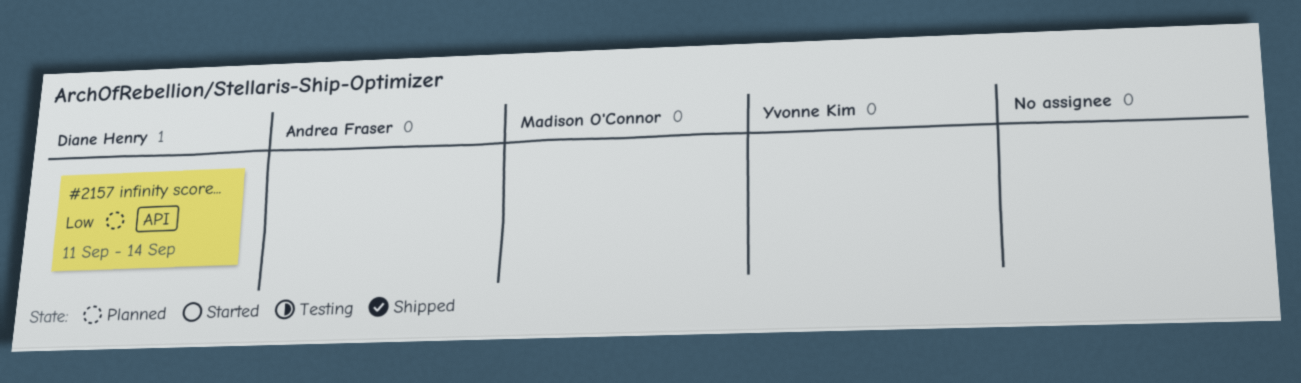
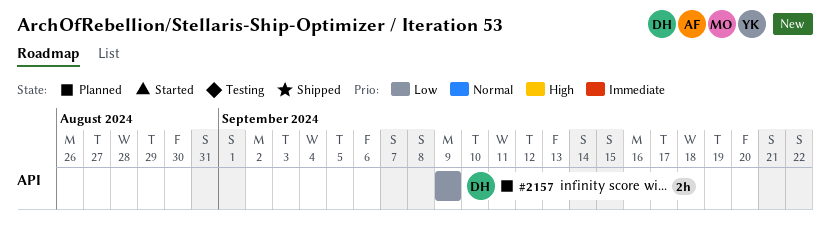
#2157, start: Sep 11 -> Sep 9
#2157, due: Sep 14 -> Sep 9

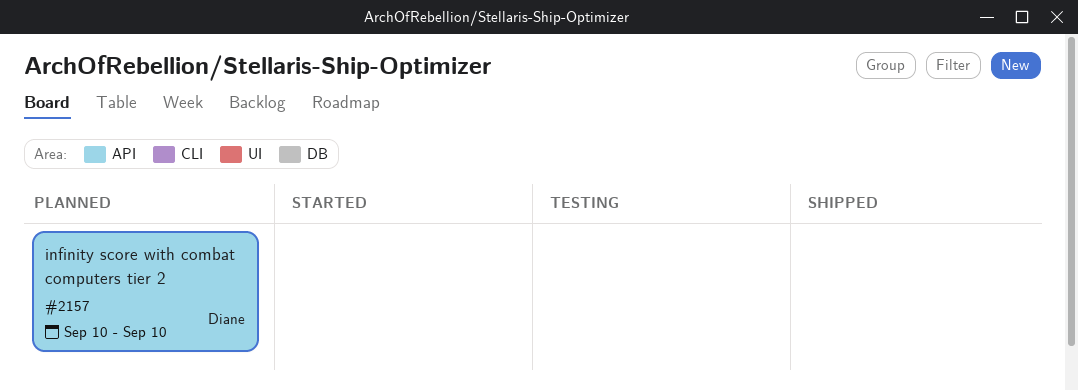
#2157, start: Sep 9 -> Sep 10
#2157, due: Sep 9 -> Sep 10

